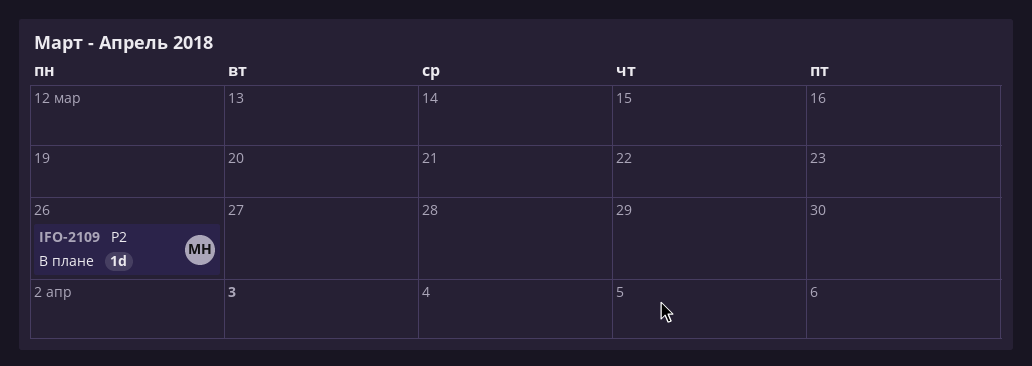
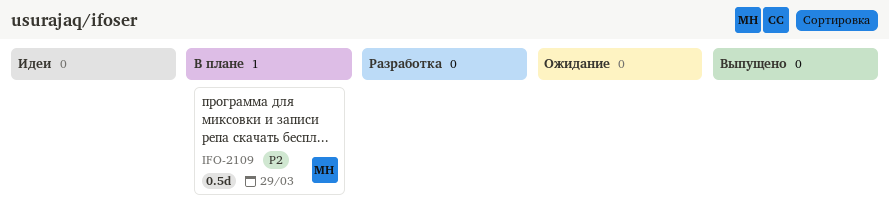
IFO-2109, estimate: 1d -> 0.5d
IFO-2109, due: Mar 26 -> Mar 29

